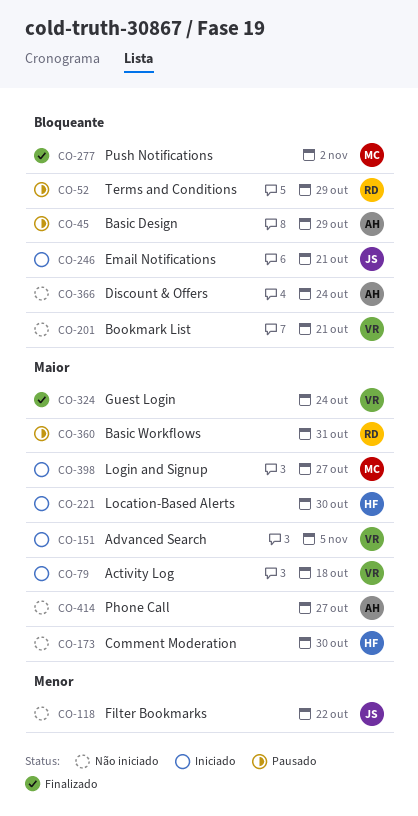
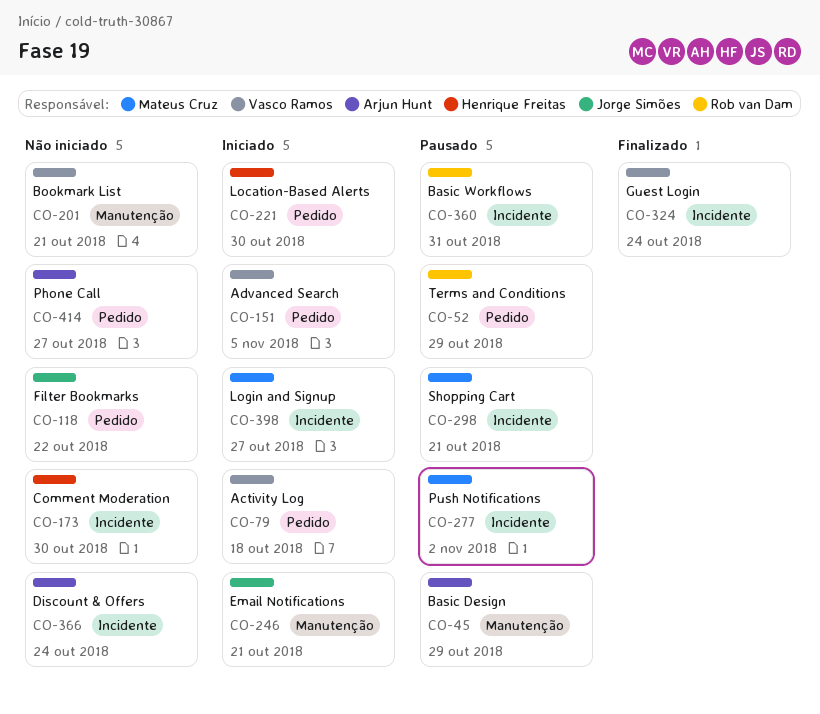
CO-277, status: Finalizado -> Pausado
CO-298: none -> present

